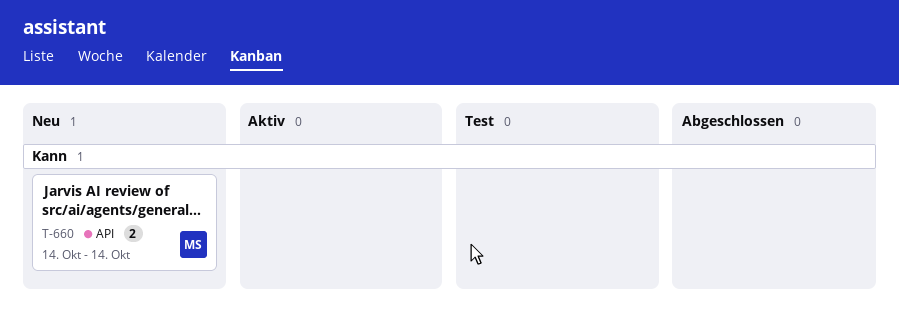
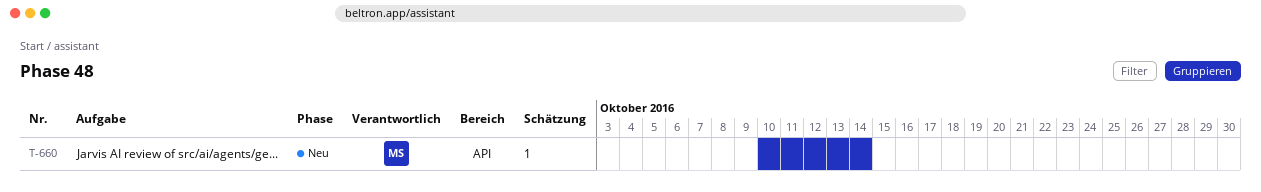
T-660, estimate: 2 -> 1
T-660, start: Oct 14 -> Oct 10

